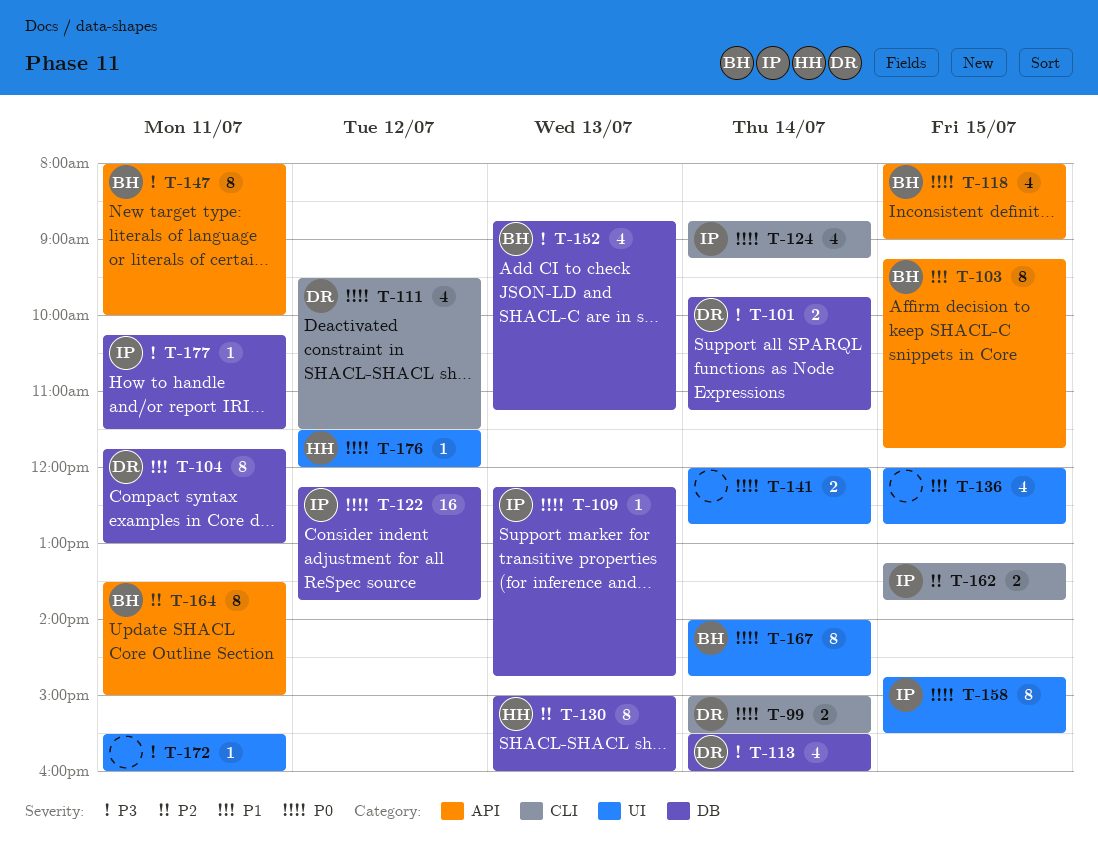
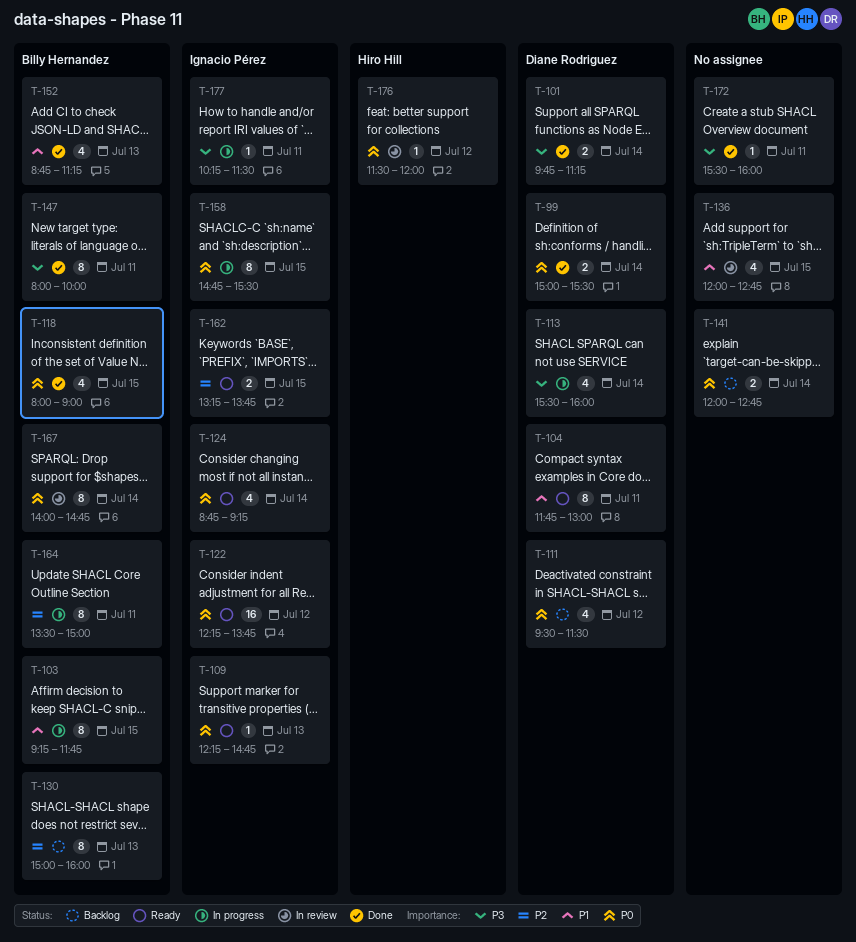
T-130, owner: Hiro Hill -> Billy Hernandez
T-152, priority: P3 -> P1

